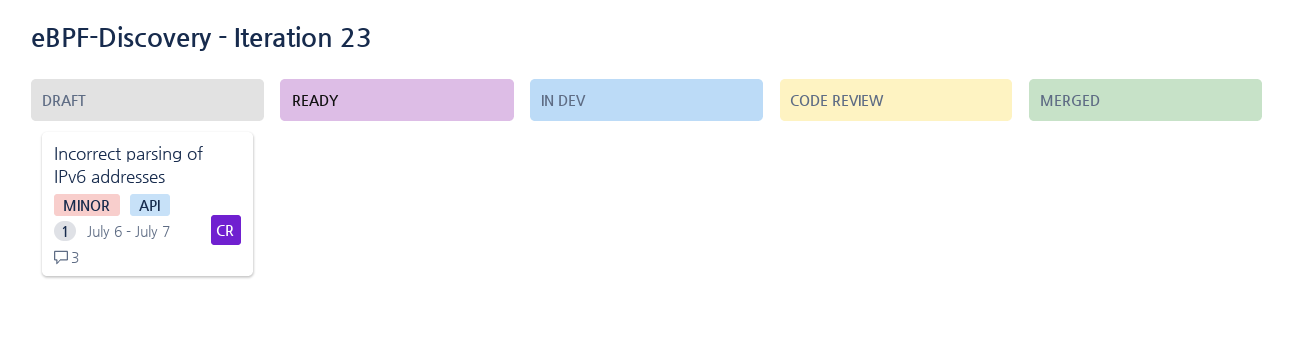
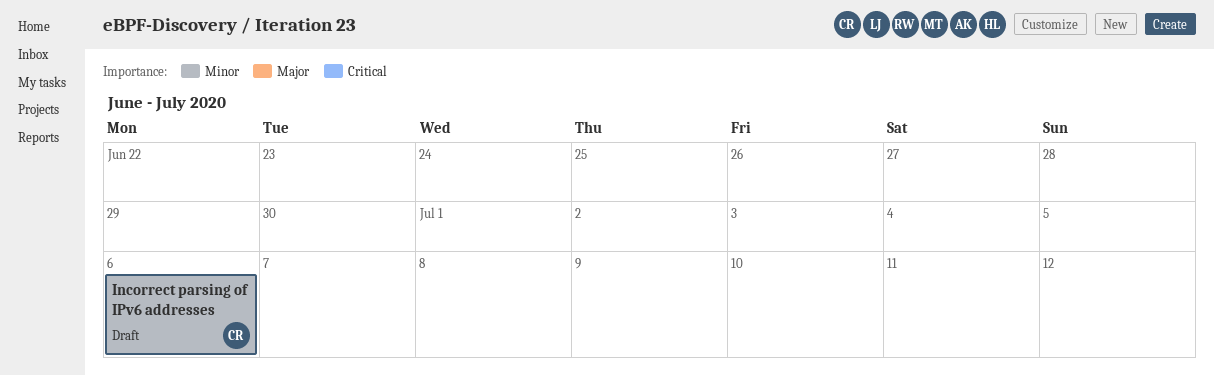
Incorrect parsing of IPv6 addresses, due: Jul 7 -> Jul 6

